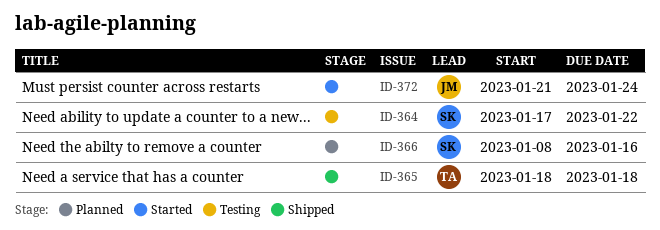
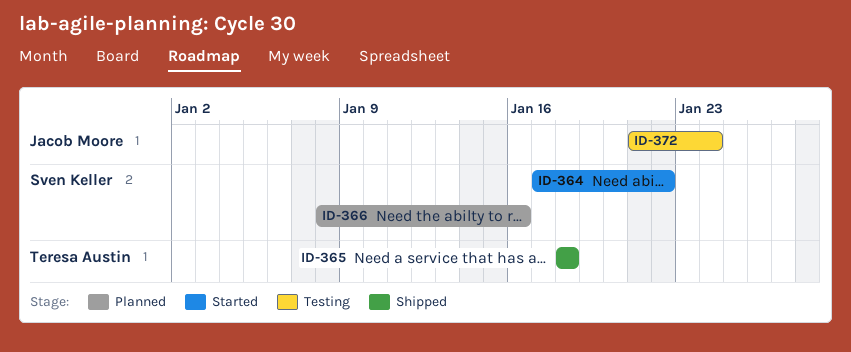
ID-364, status: Testing -> Started
ID-372, status: Started -> Testing

